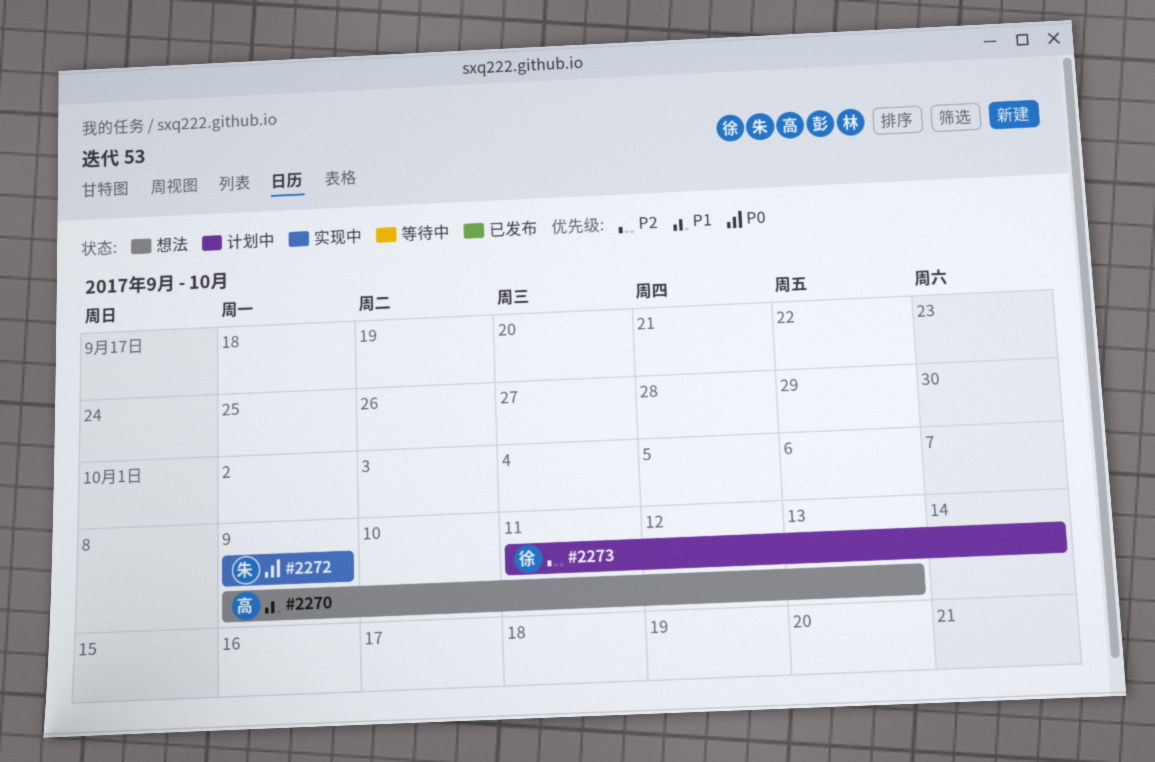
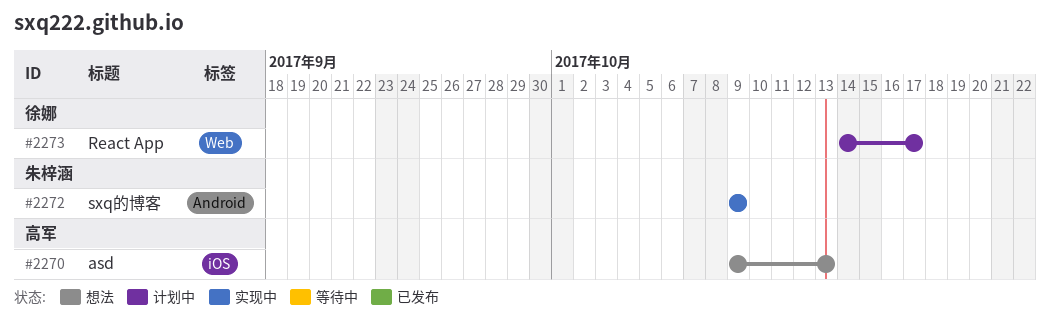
#2273, start: Oct 11 -> Oct 14
#2273, due: Oct 14 -> Oct 17

